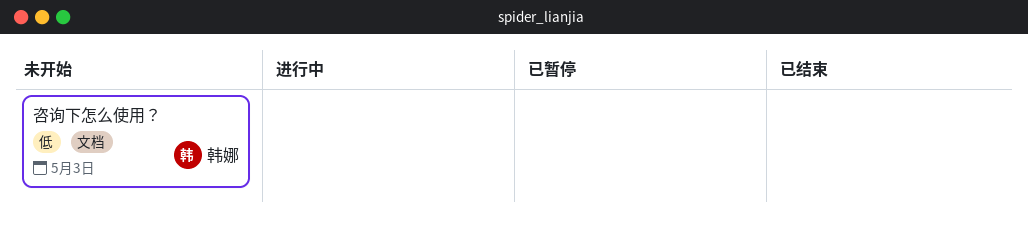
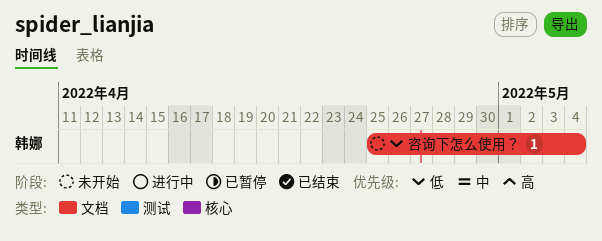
咨询下怎么使用？, due: May 3 -> May 4

